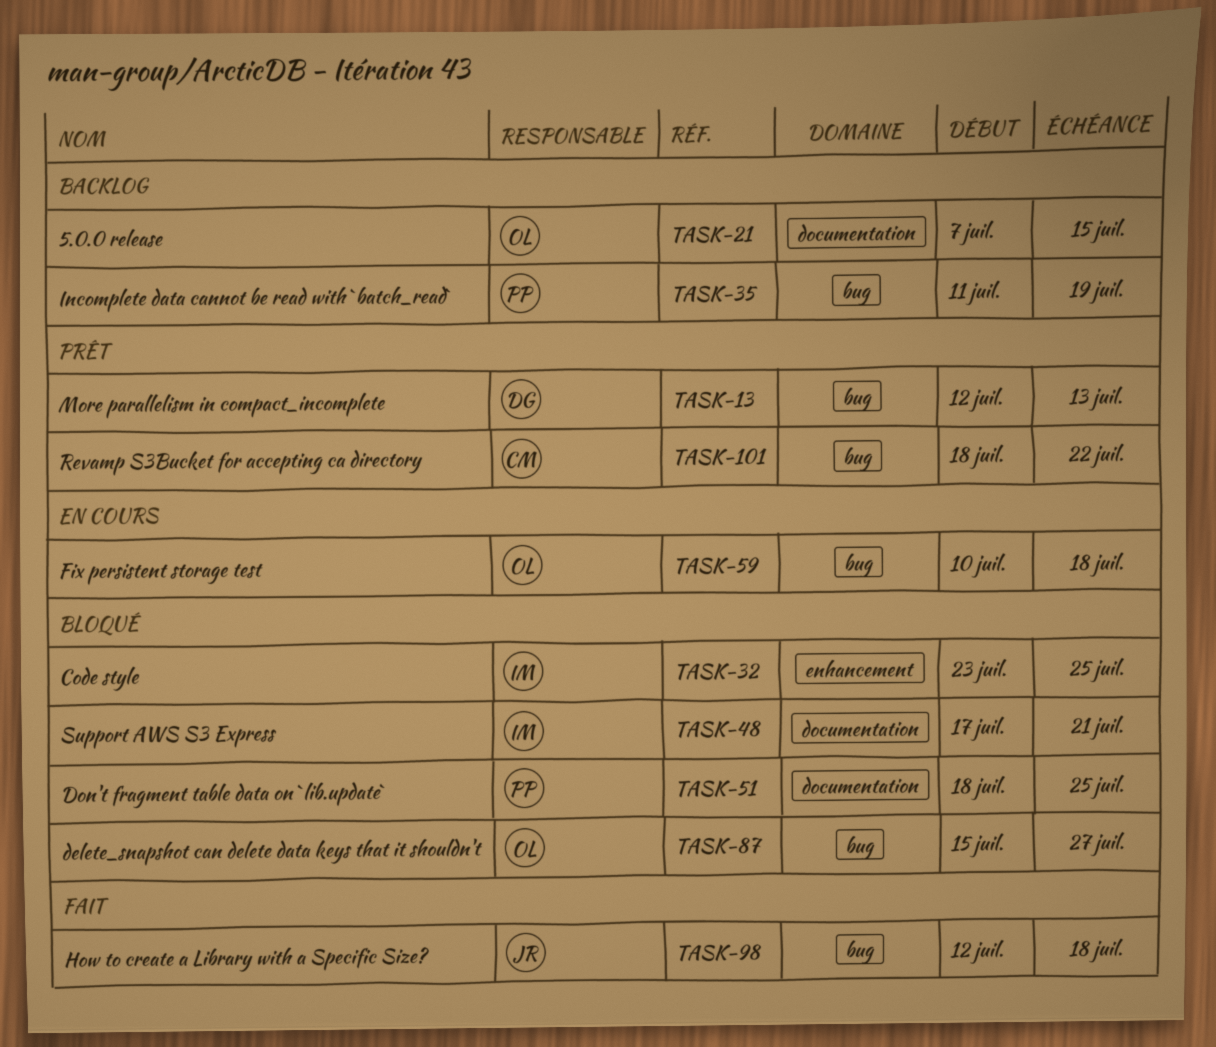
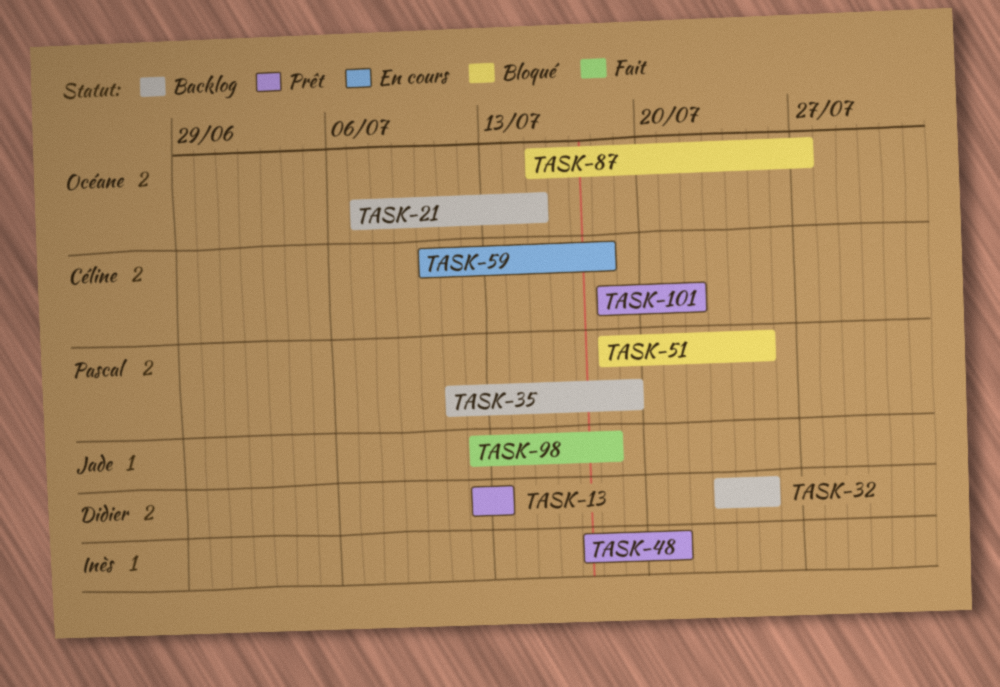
TASK-32, status: Bloqué -> Backlog
TASK-32, owner: Inès -> Didier
TASK-48, status: Bloqué -> Prêt
TASK-59, owner: Océane -> Céline

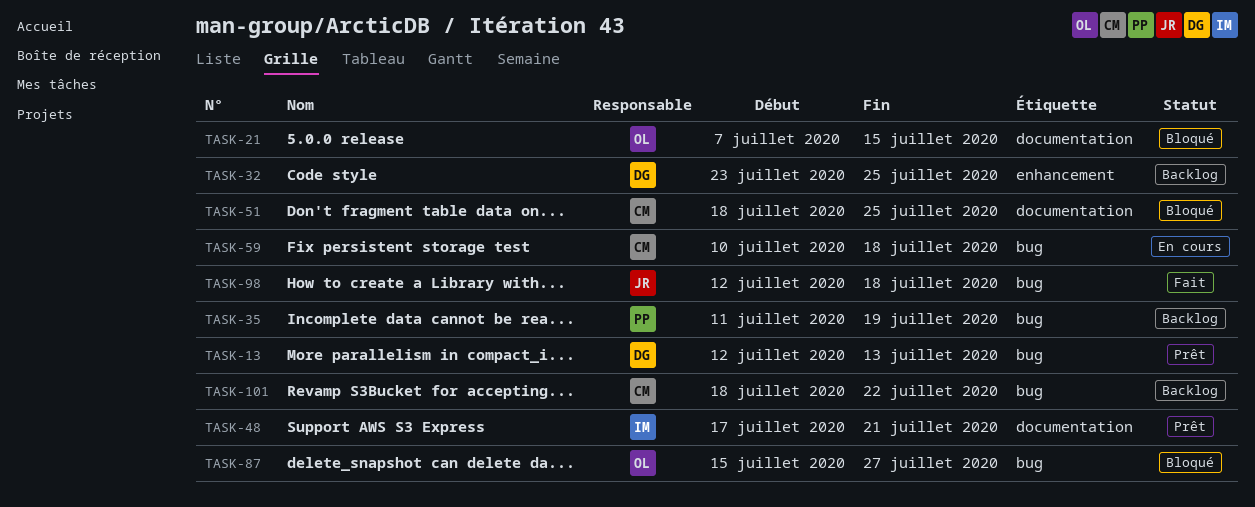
TASK-21, status: Backlog -> Bloqué
TASK-51, owner: Pascal -> Céline
TASK-101, status: Prêt -> Backlog

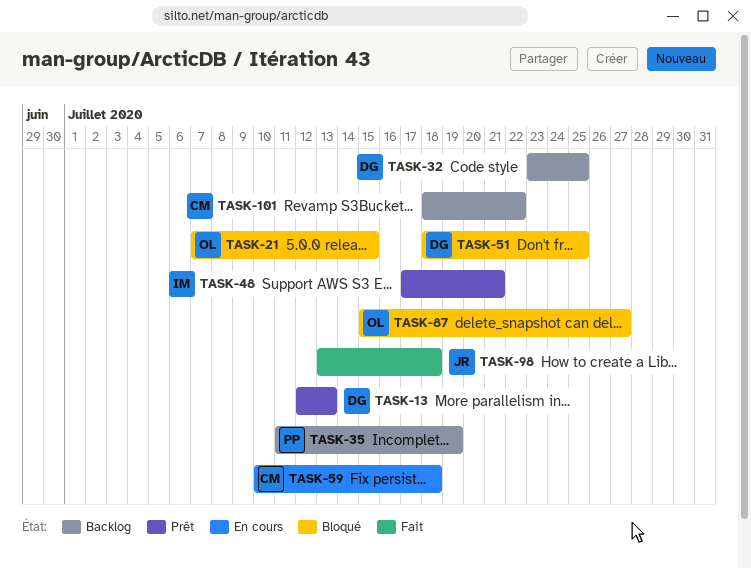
TASK-51, owner: CM -> DG
TASK-98, start: Jul 12 -> Jul 13

